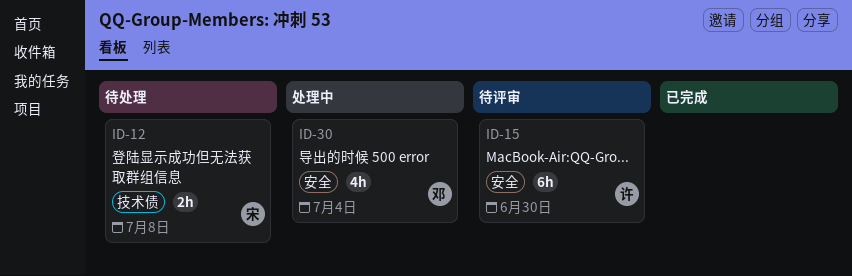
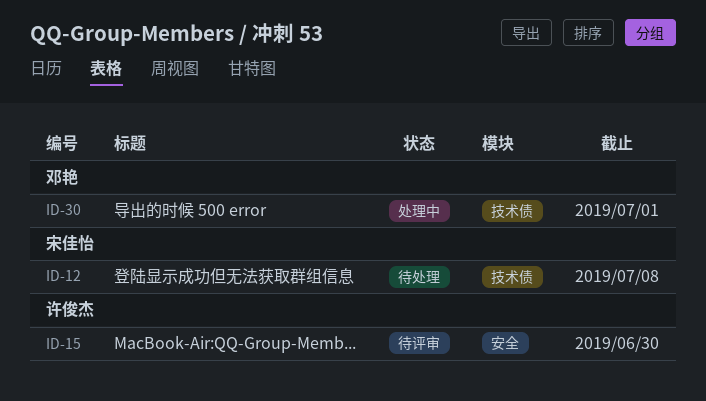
ID-30, label: 安全 -> 技术债
ID-30, due: Jul 4 -> Jul 1

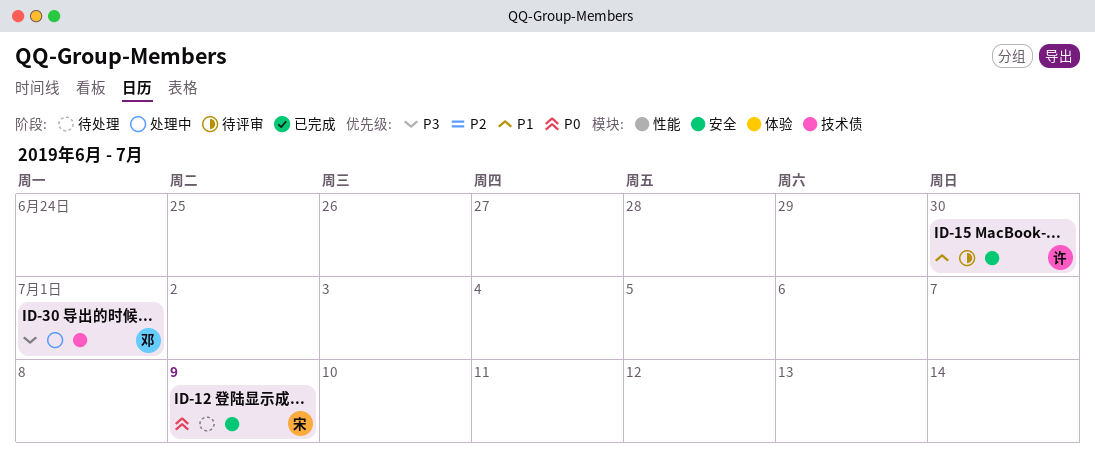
ID-12, label: 技术债 -> 安全
ID-12, due: Jul 8 -> Jul 9

